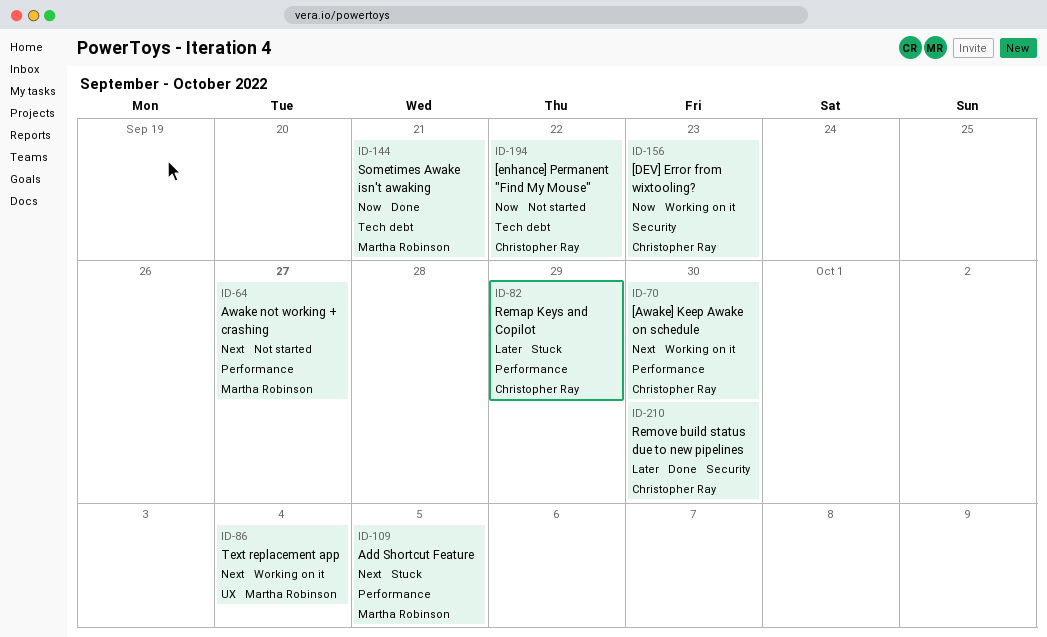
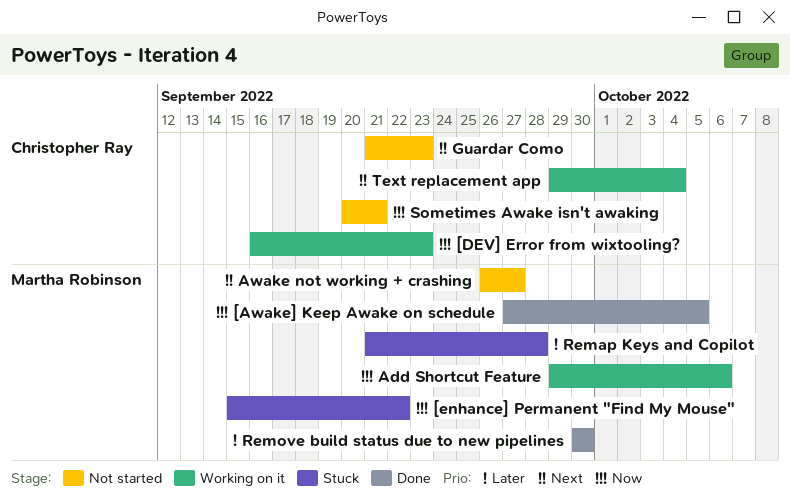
[Awake] Keep Awake on schedule, status: Working on it -> Done
[Awake] Keep Awake on schedule, owner: Christopher Ray -> Martha Robinson
[Awake] Keep Awake on schedule, priority: Next -> Now
[Awake] Keep Awake on schedule, due: Sep 30 -> Oct 5
[enhance] Permanent "Find My Mouse", status: Not started -> Stuck
[enhance] Permanent "Find My Mouse", owner: Christopher Ray -> Martha Robinson
Add Shortcut Feature, status: Stuck -> Working on it
Add Shortcut Feature, priority: Next -> Now
Add Shortcut Feature, due: Oct 5 -> Oct 6
Guardar Como: none -> present
Remap Keys and Copilot, owner: Christopher Ray -> Martha Robinson
Remap Keys and Copilot, due: Sep 29 -> Sep 28
Remove build status due to new pipelines, owner: Christopher Ray -> Martha Robinson
Sometimes Awake isn't awaking, status: Done -> Not started
Sometimes Awake isn't awaking, owner: Martha Robinson -> Christopher Ray
Text replacement app, owner: Martha Robinson -> Christopher Ray

